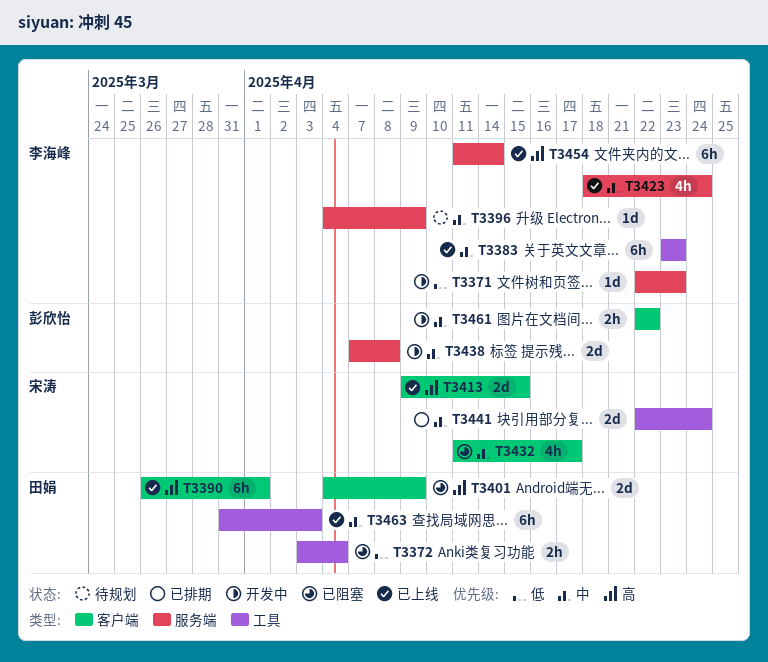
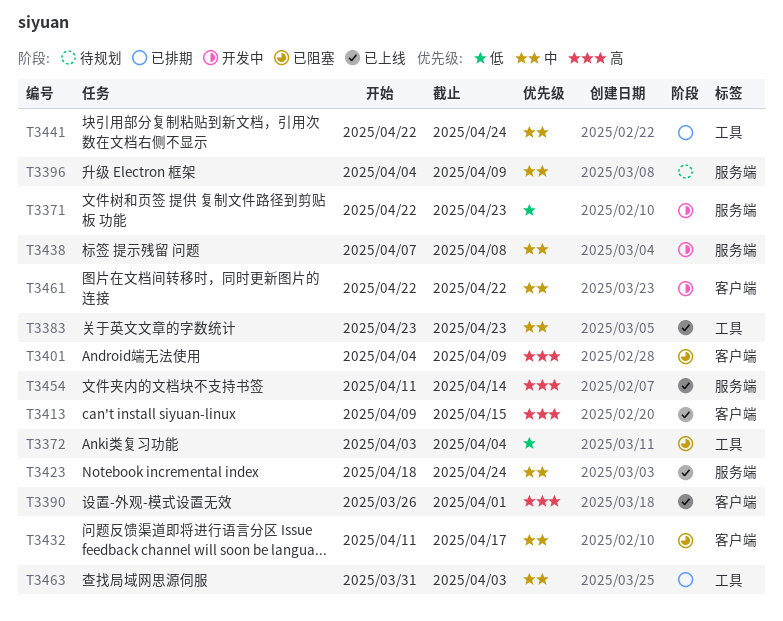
T3463, status: 已上线 -> 已排期

